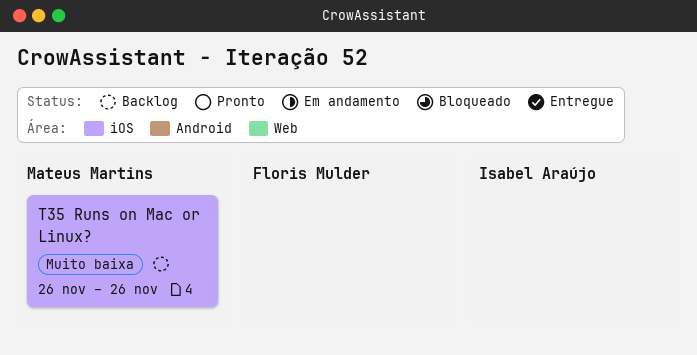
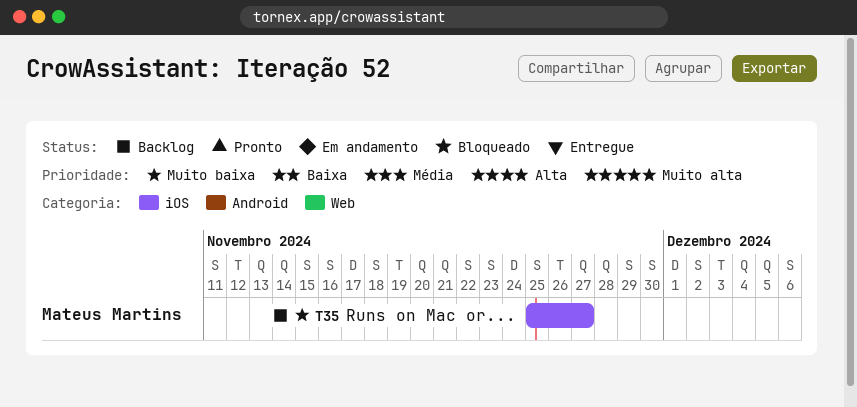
T35, start: Nov 26 -> Nov 25
T35, due: Nov 26 -> Nov 27

